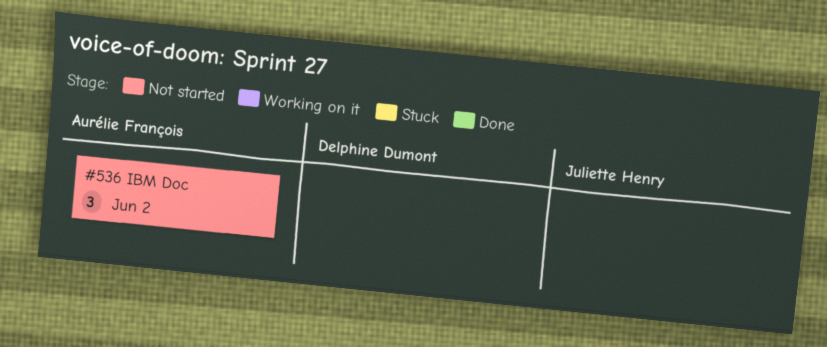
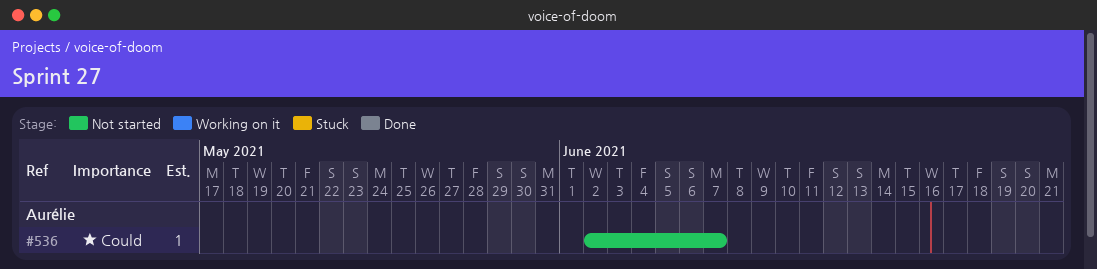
#536, estimate: 3 -> 1
#536, due: Jun 2 -> Jun 7

